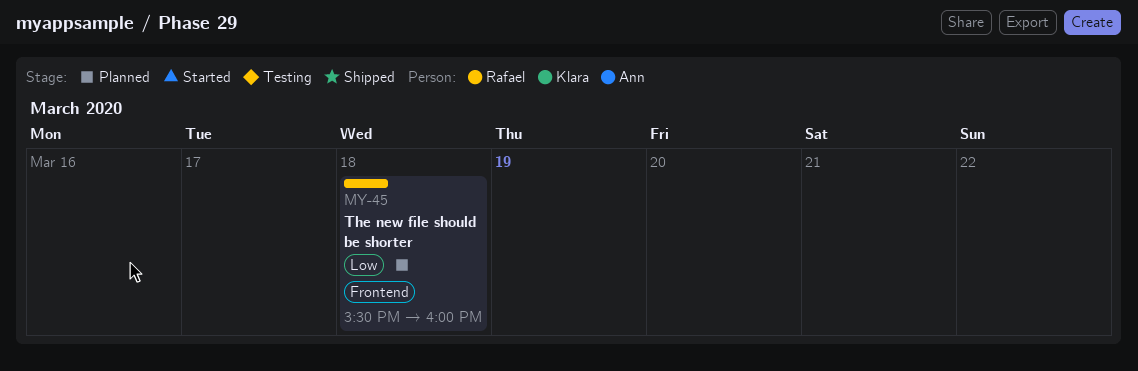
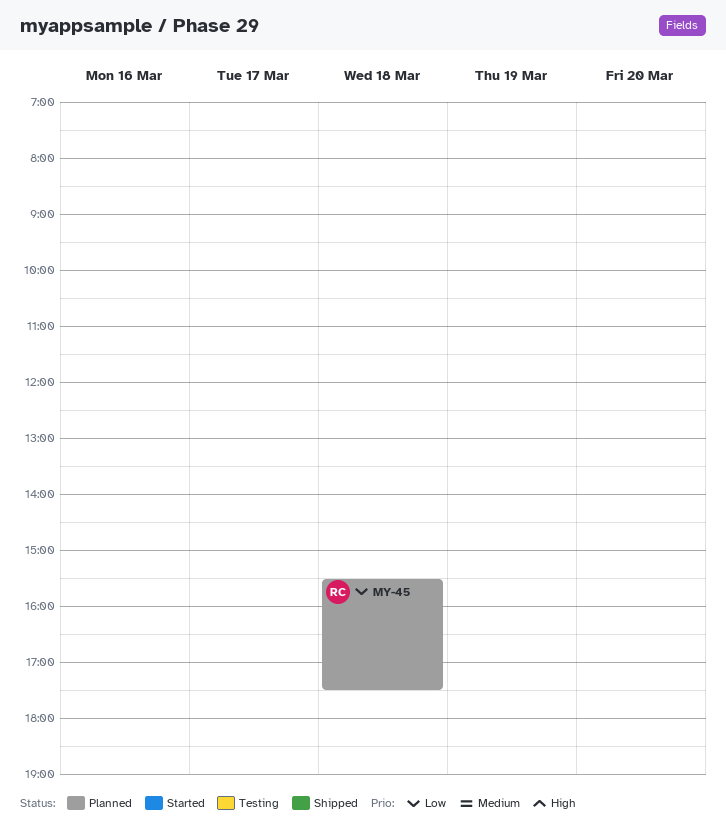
MY-45, ends: 16:00 -> 17:30

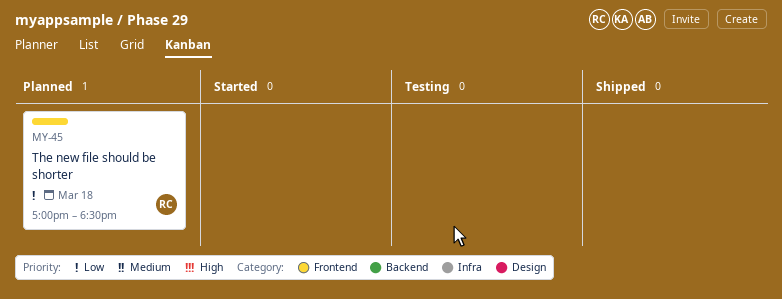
MY-45, begins: 15:30 -> 17:00
MY-45, ends: 17:30 -> 18:30

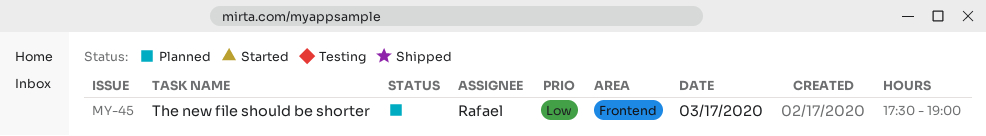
MY-45, day: Mar 18 -> Mar 17
MY-45, begins: 17:00 -> 17:30
MY-45, ends: 18:30 -> 19:00

